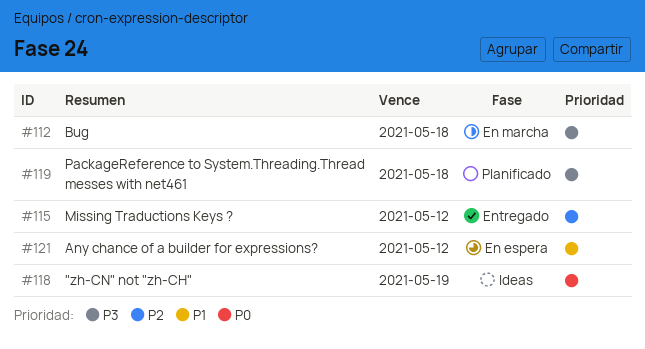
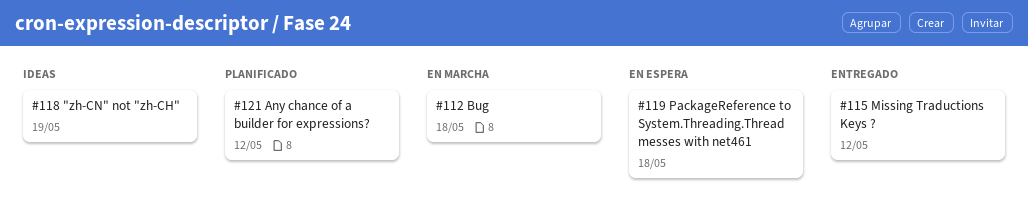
#119, status: Planificado -> En espera
#121, status: En espera -> Planificado

